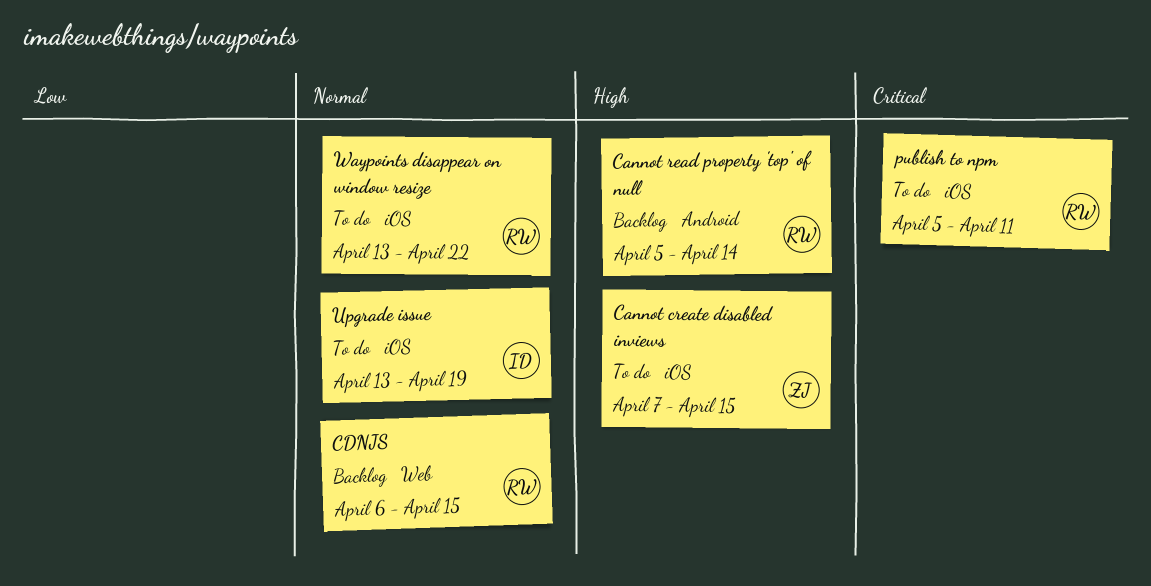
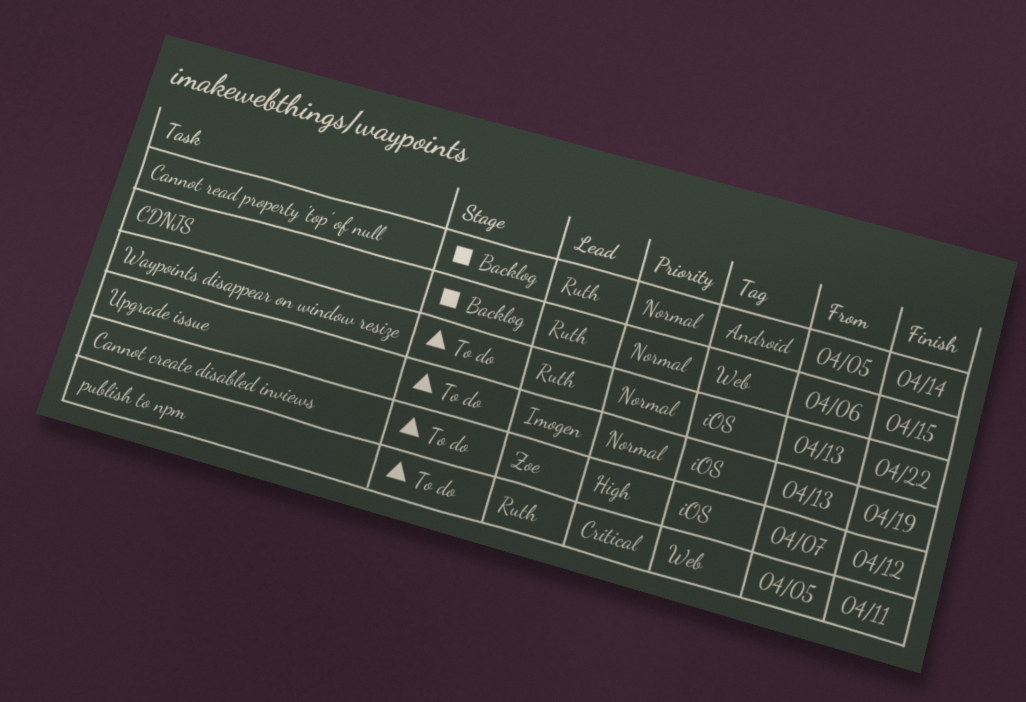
Cannot create disabled inviews, due: Apr 15 -> Apr 12
Cannot read property 'top' of null, priority: High -> Normal
publish to npm, label: iOS -> Web

